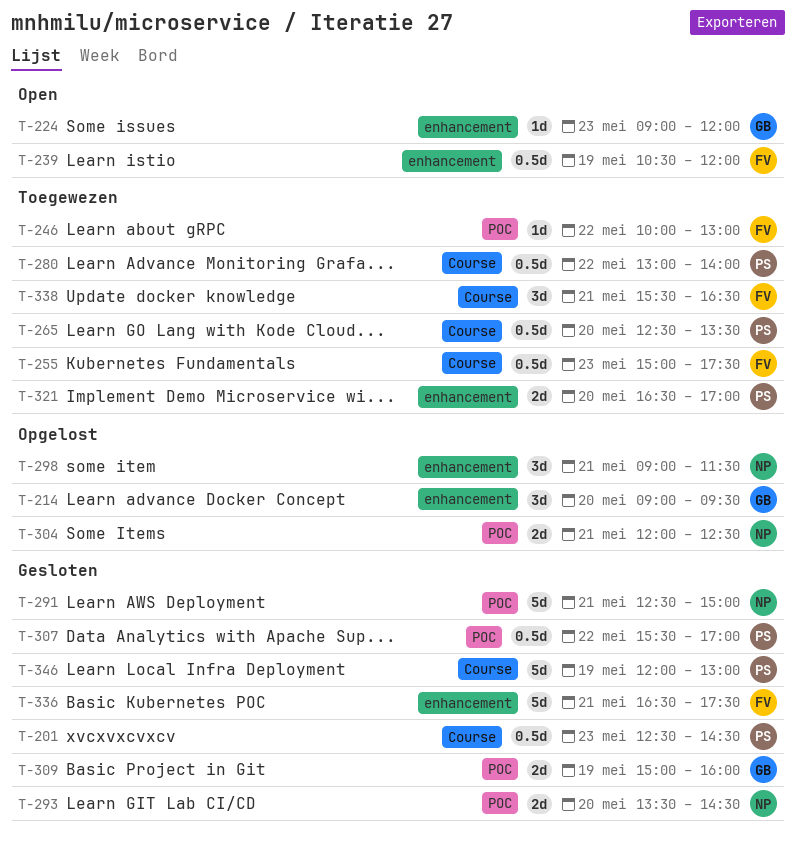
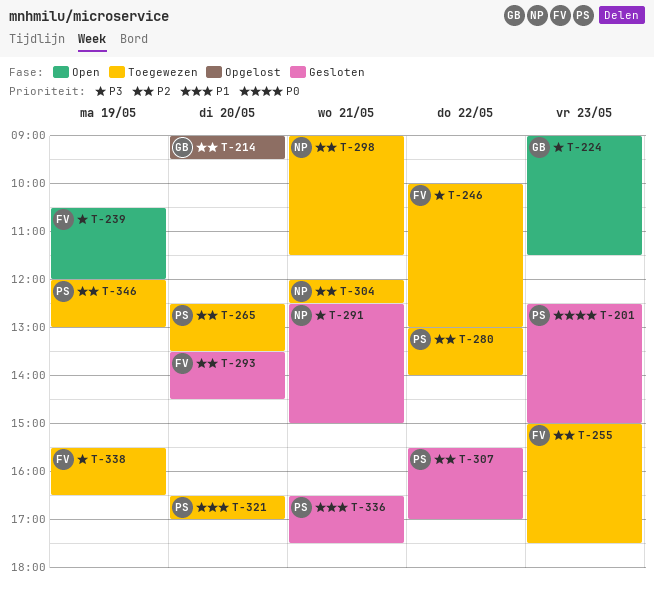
T-201, ends: 14:30 -> 15:00
T-224, ends: 12:00 -> 11:30
T-293, owner: NP -> FV
T-298, status: Opgelost -> Toegewezen
T-304, status: Opgelost -> Toegewezen
T-309: present -> none
T-336, owner: FV -> PS
T-338, day: May 21 -> May 19
T-346, status: Gesloten -> Toegewezen

